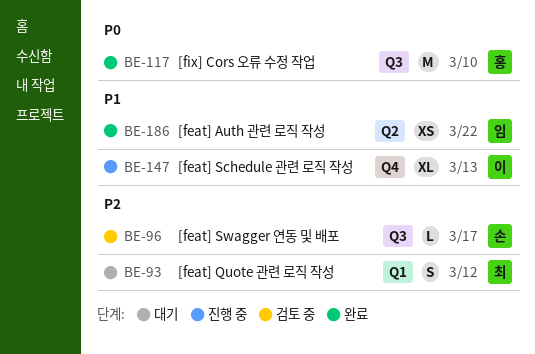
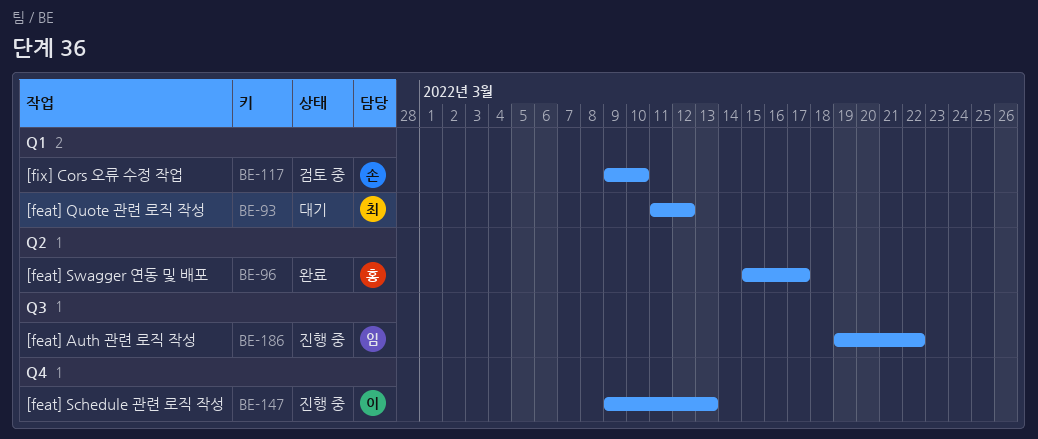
BE-96, status: 검토 중 -> 완료
BE-96, owner: 손 -> 홍
BE-96, label: Q3 -> Q2
BE-117, status: 완료 -> 검토 중
BE-117, owner: 홍 -> 손
BE-117, label: Q3 -> Q1
BE-186, status: 완료 -> 진행 중
BE-186, label: Q2 -> Q3

